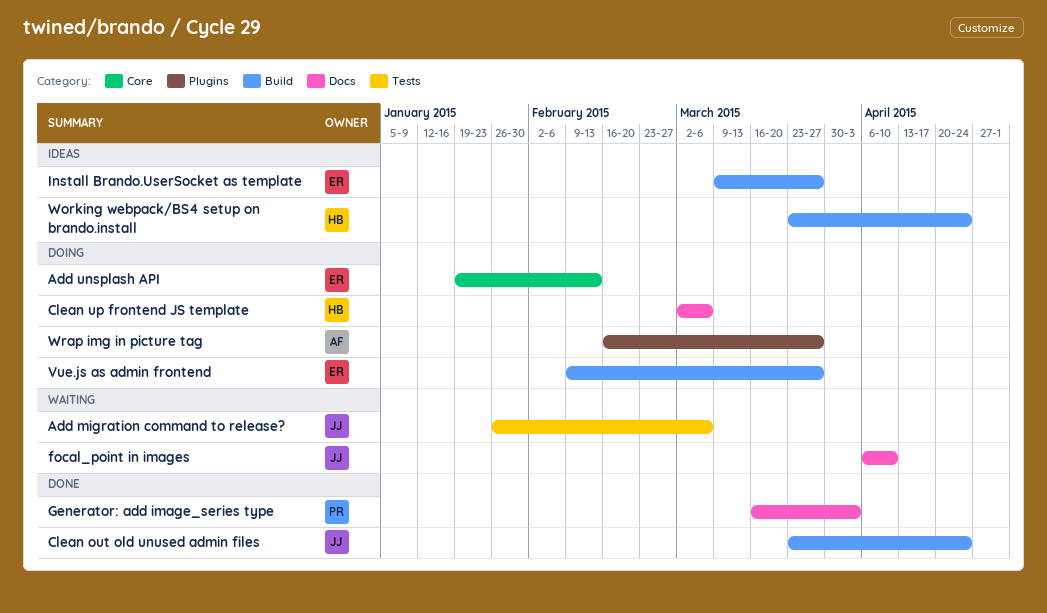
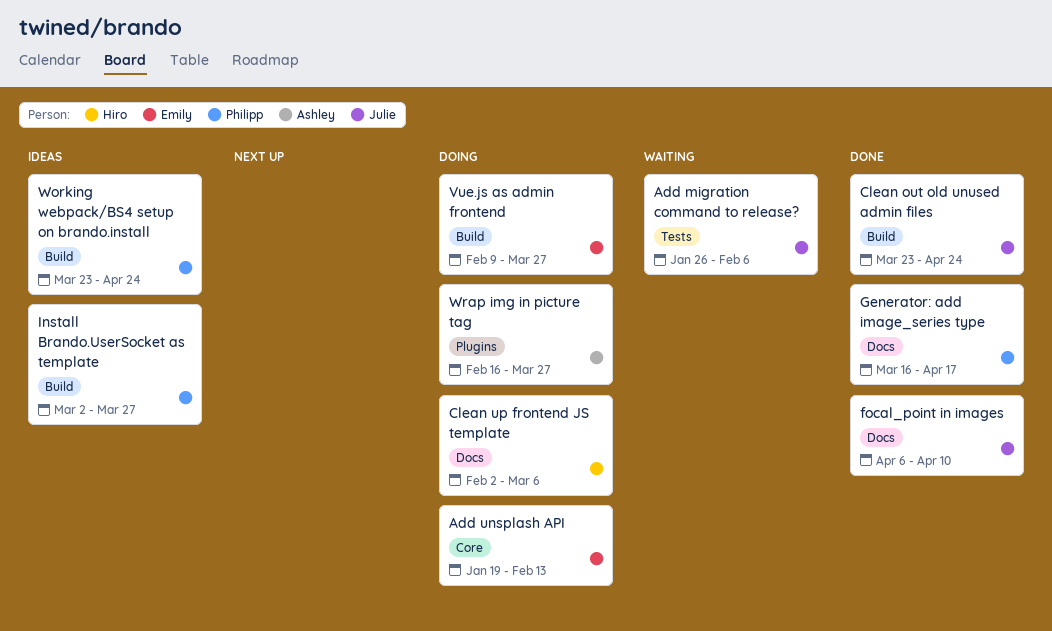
Add migration command to release?, due: Mar 6 -> Feb 6
Clean up frontend JS template, start: Mar 2 -> Feb 2
focal_point in images, status: Waiting -> Done
Generator: add image_series type, due: Apr 3 -> Apr 17
Install Brando.UserSocket as template, owner: Emily -> Philipp
Install Brando.UserSocket as template, start: Mar 9 -> Mar 2
Working webpack/BS4 setup on brando.install, owner: Hiro -> Philipp

